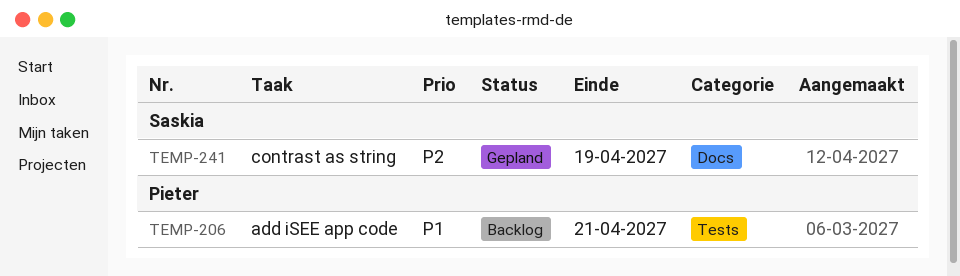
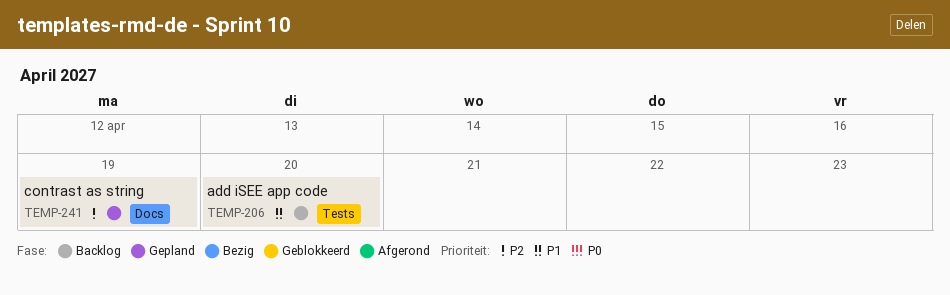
TEMP-206, due: Apr 21 -> Apr 20

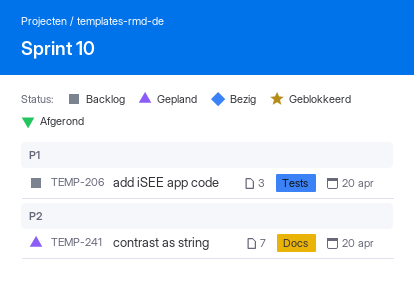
TEMP-241, due: Apr 19 -> Apr 20

